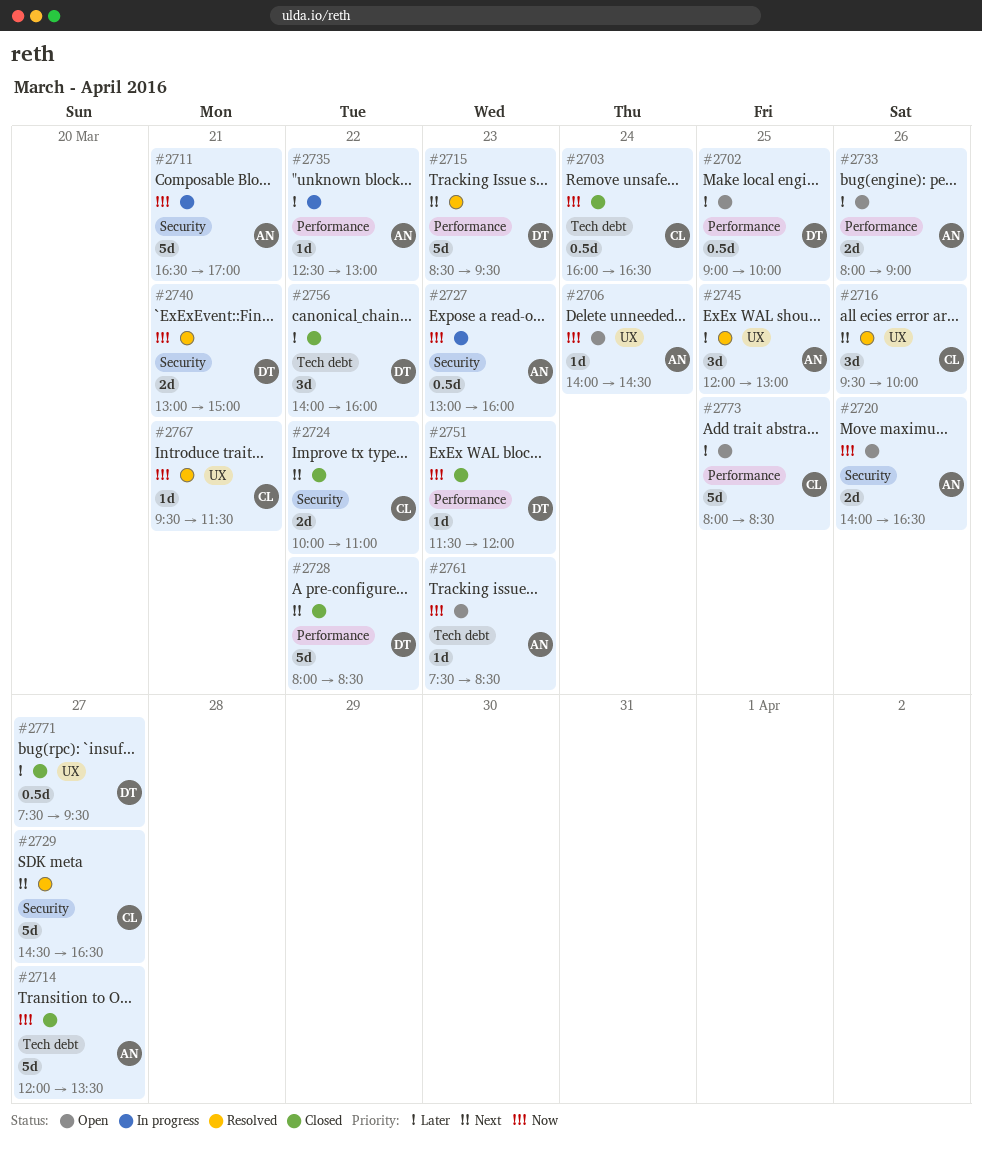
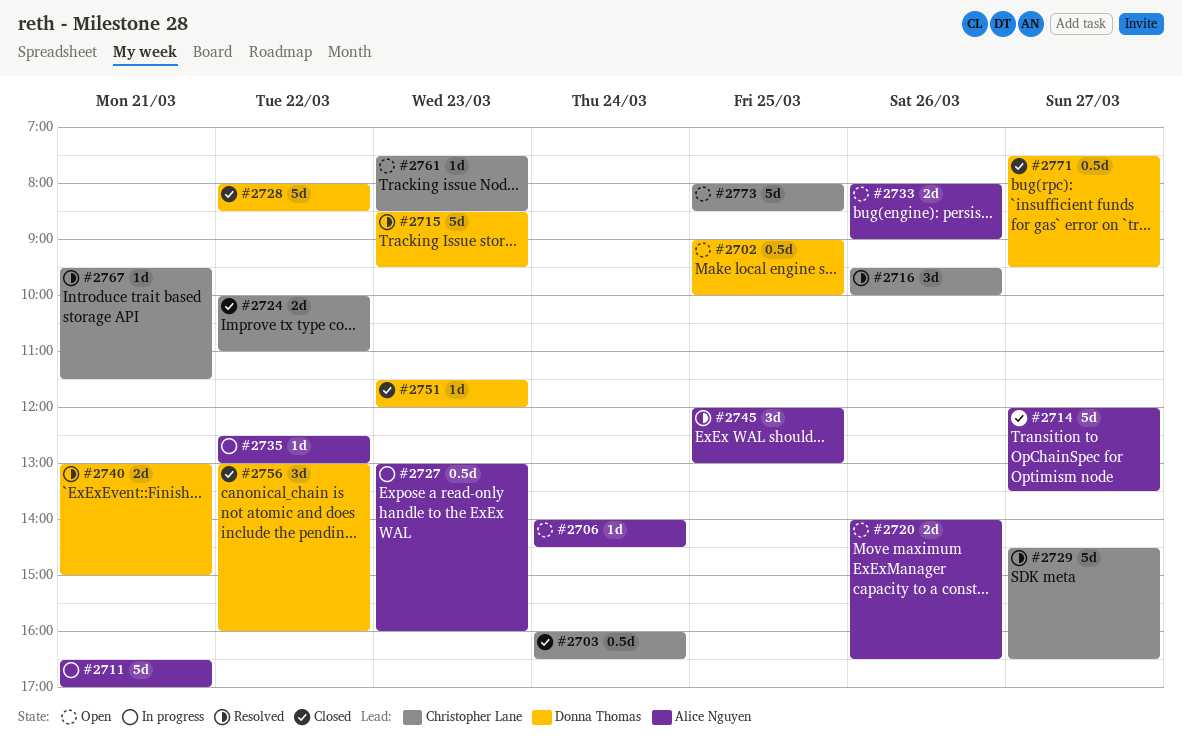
#2756, begins: 14:00 -> 13:00
#2761, owner: Alice Nguyen -> Christopher Lane

